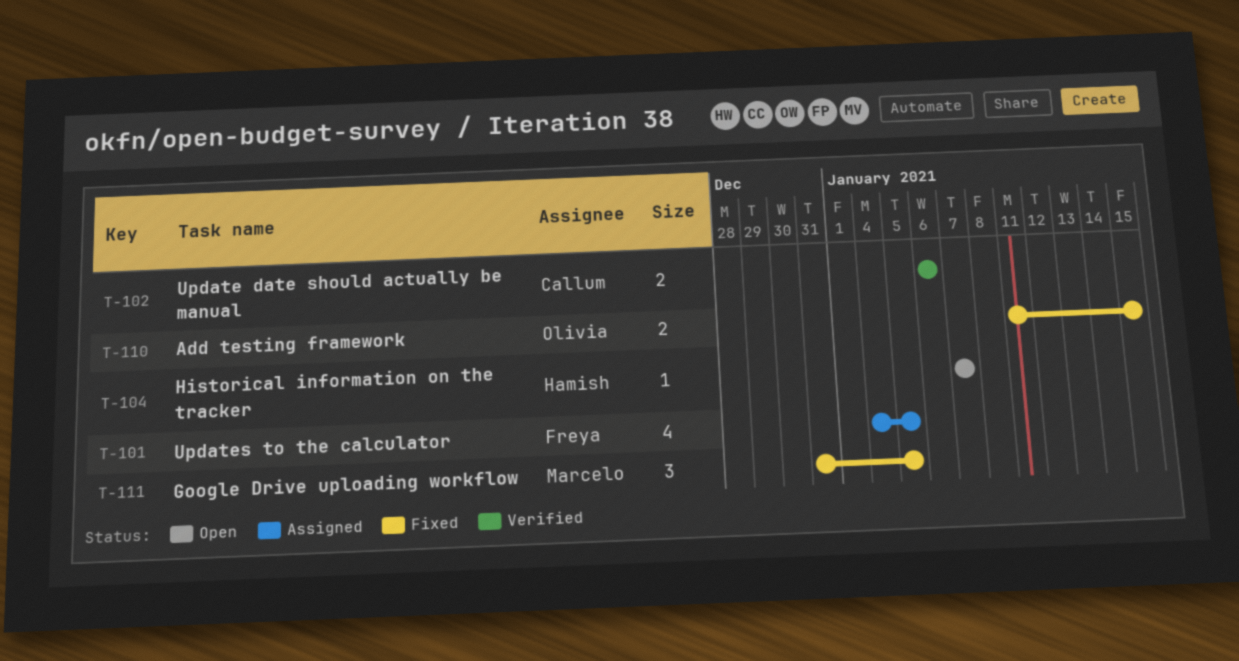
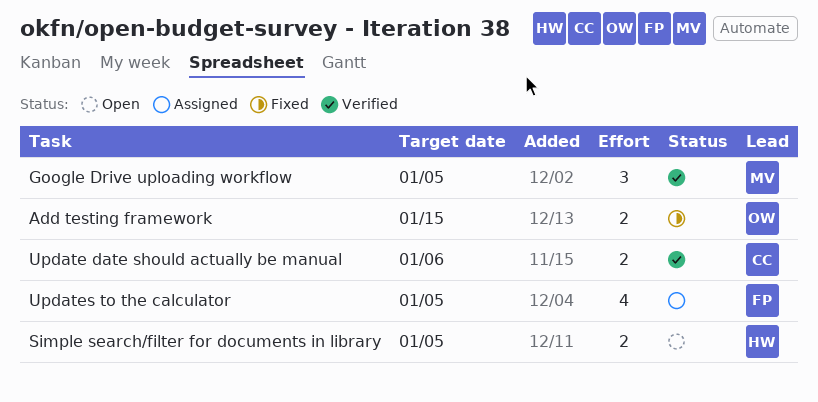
Google Drive uploading workflow, status: Fixed -> Verified
Historical information on the tracker: present -> none
Simple search/filter for documents in library: none -> present

